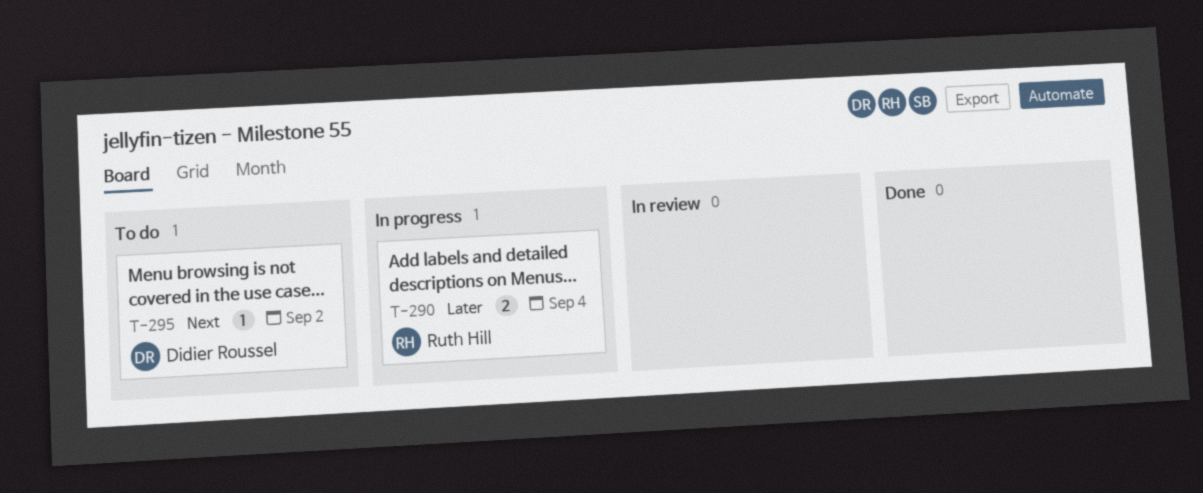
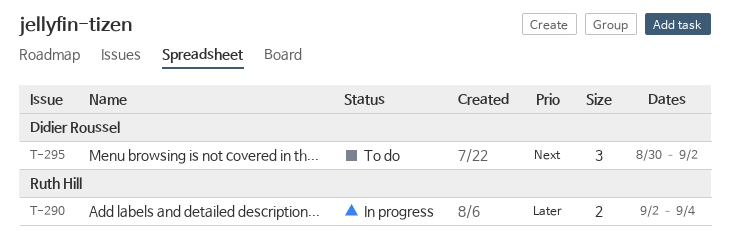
T-295, estimate: 1 -> 3

